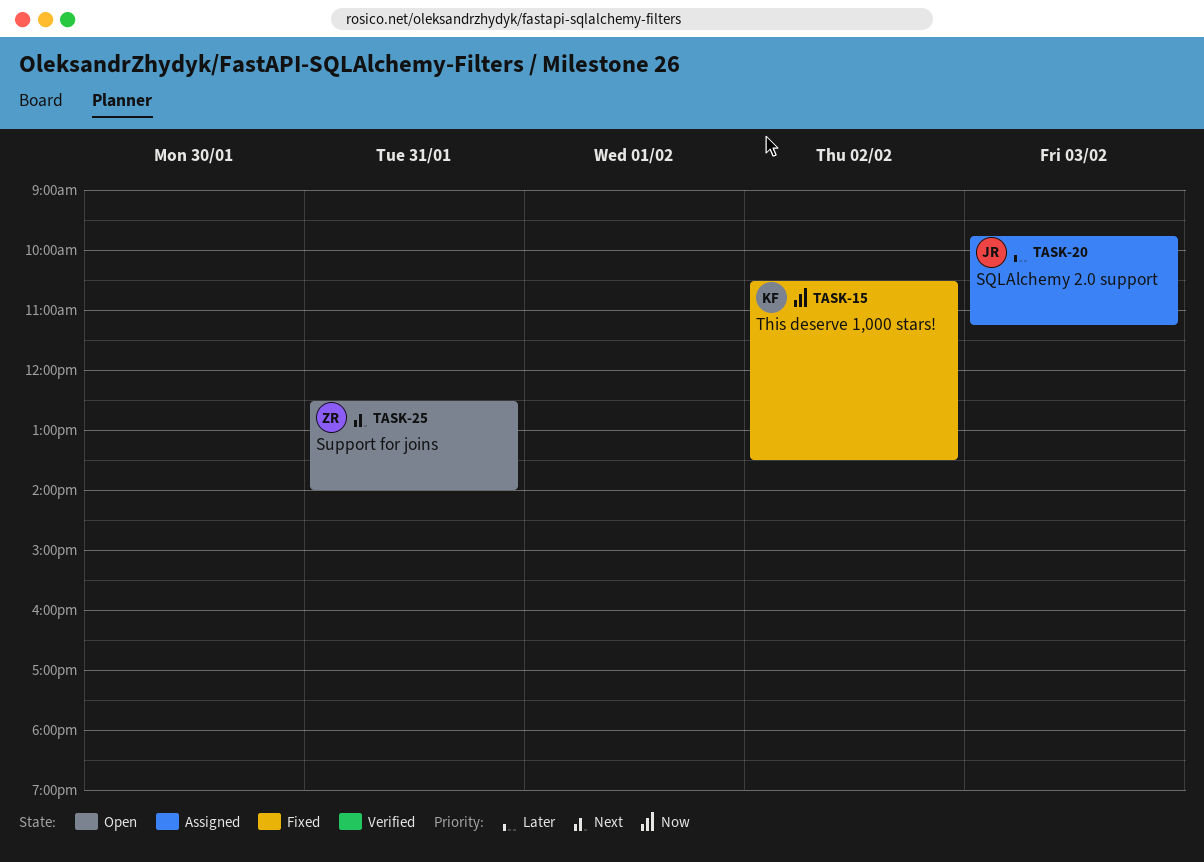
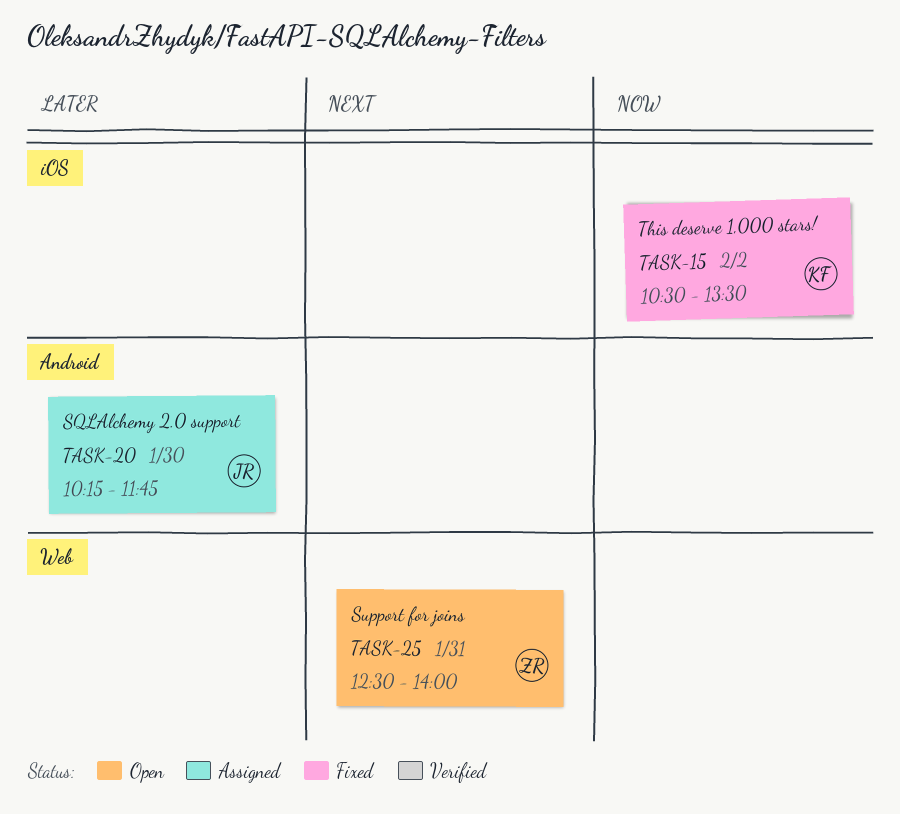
TASK-20, day: Feb 3 -> Jan 30
TASK-20, begins: 09:45 -> 10:15
TASK-20, ends: 11:15 -> 11:45

